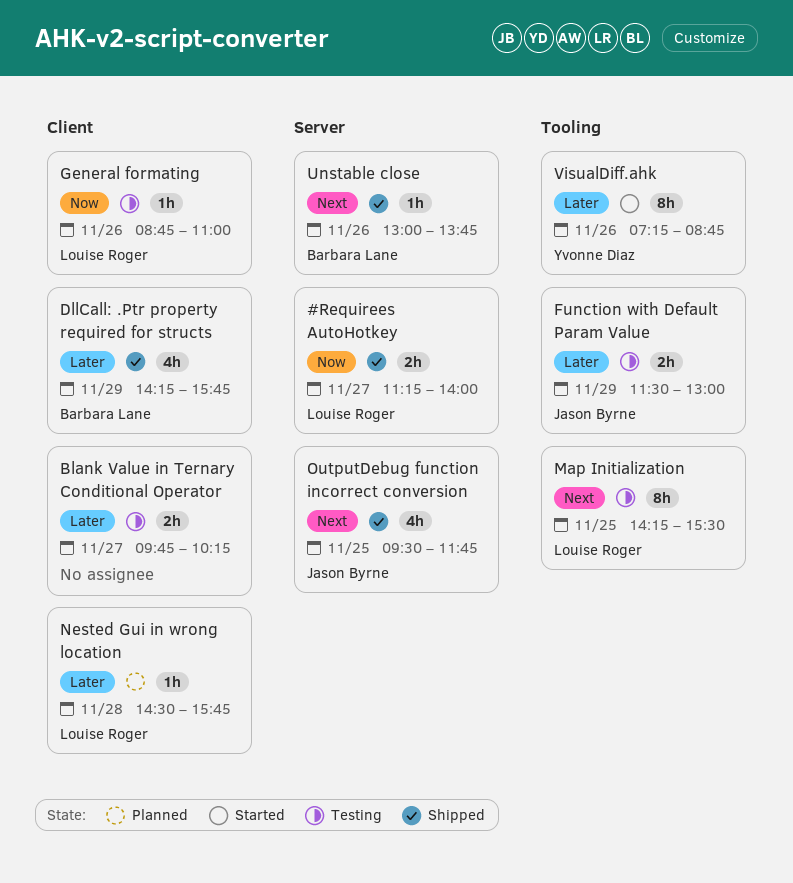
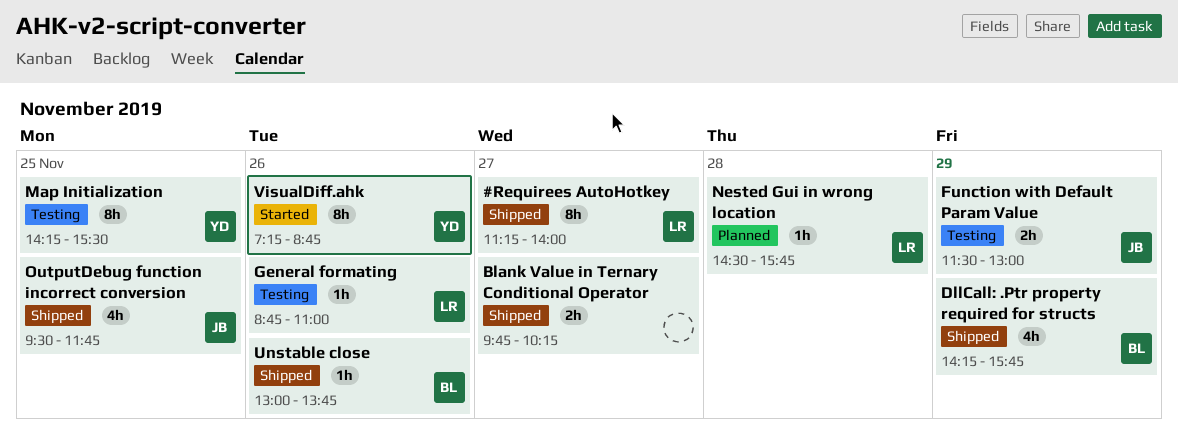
#Requirees AutoHotkey, estimate: 2h -> 8h
Blank Value in Ternary Conditional Operator, status: Testing -> Shipped
Map Initialization, owner: Louise Roger -> Yvonne Diaz

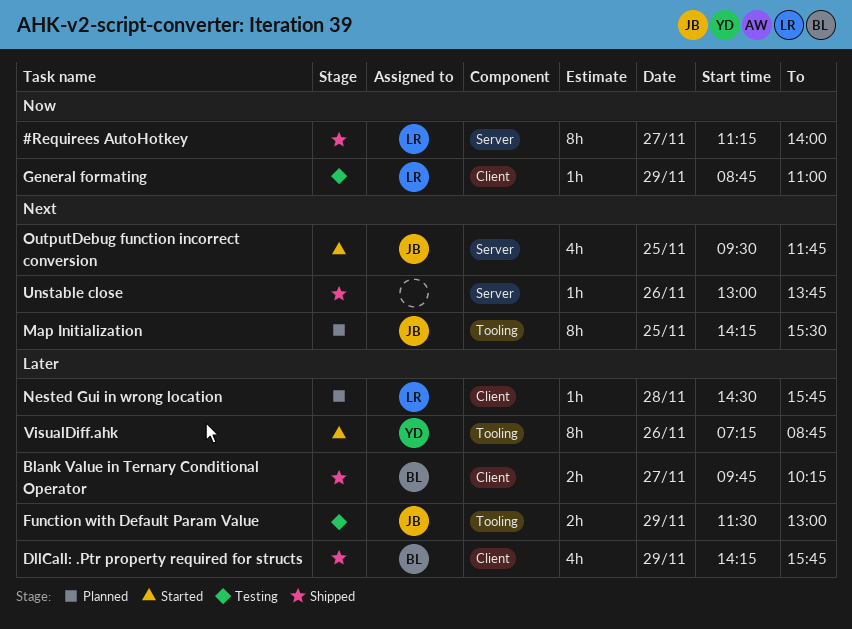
Blank Value in Ternary Conditional Operator, owner: none -> BL
General formating, day: Nov 26 -> Nov 29
Map Initialization, status: Testing -> Planned
Map Initialization, owner: YD -> JB
OutputDebug function incorrect conversion, status: Shipped -> Started
Unstable close, owner: BL -> none

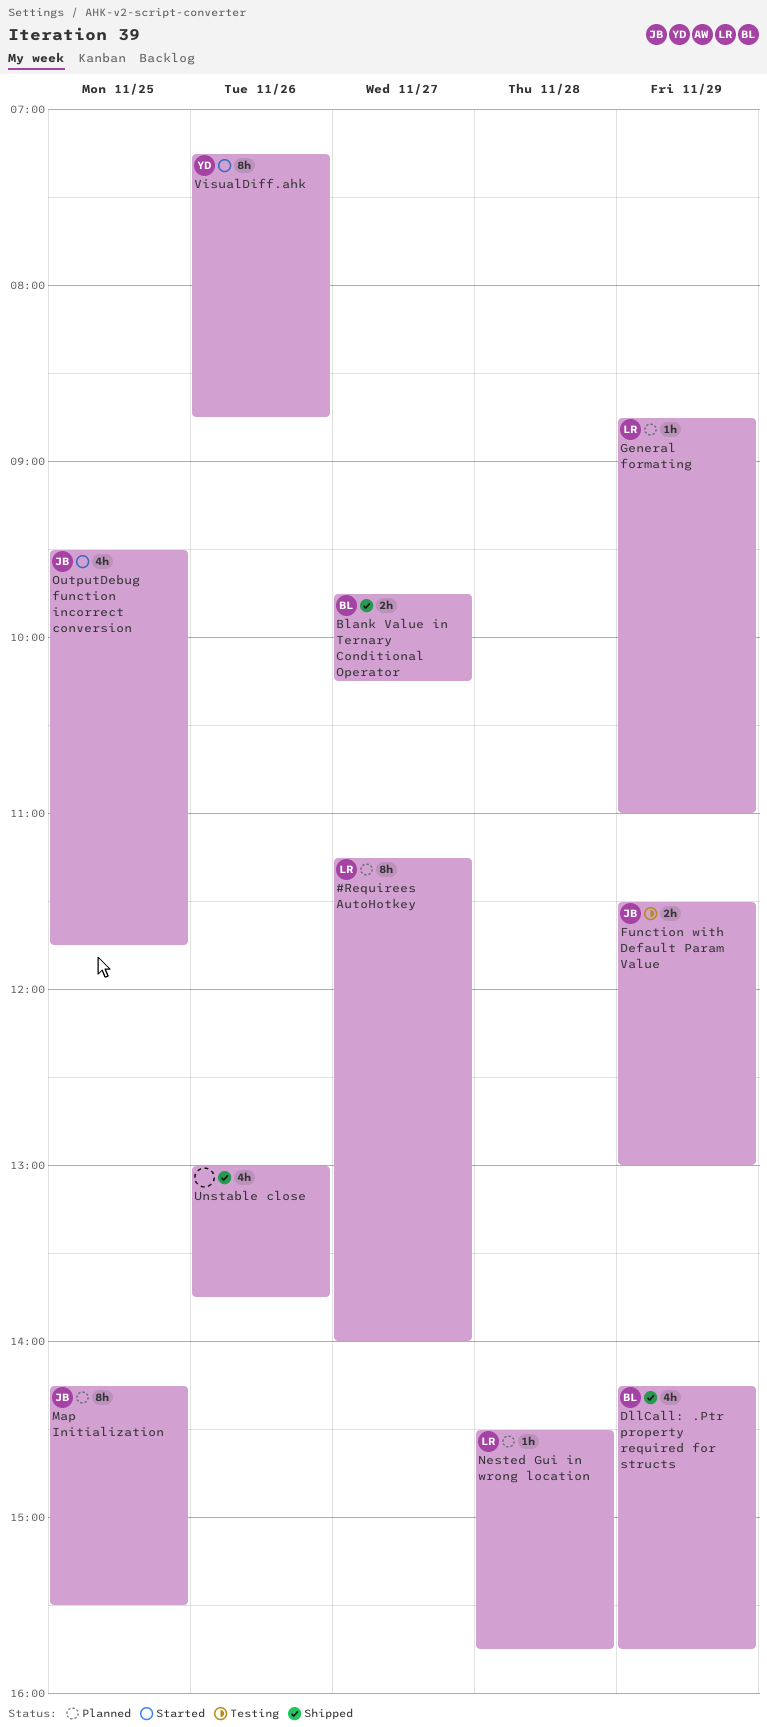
#Requirees AutoHotkey, status: Shipped -> Planned
General formating, status: Testing -> Planned
Unstable close, estimate: 1h -> 4h

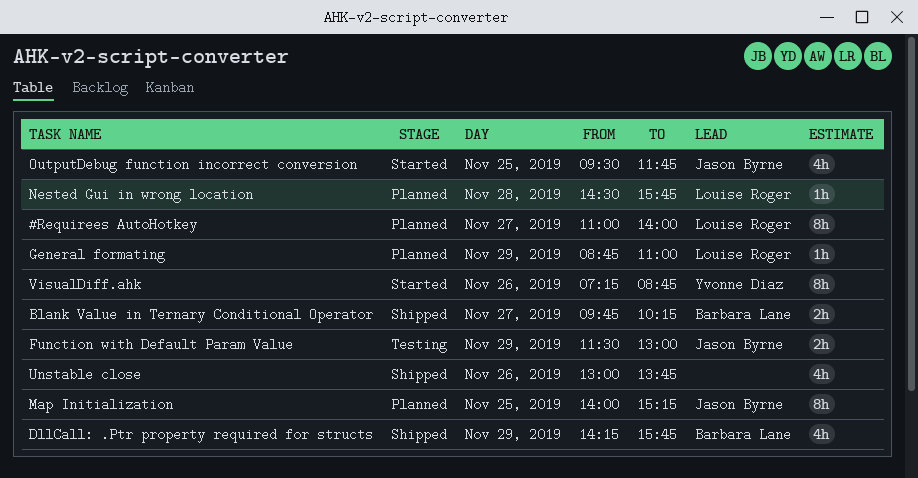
#Requirees AutoHotkey, begins: 11:15 -> 11:00
Map Initialization, begins: 14:15 -> 14:00
Map Initialization, ends: 15:30 -> 15:15

